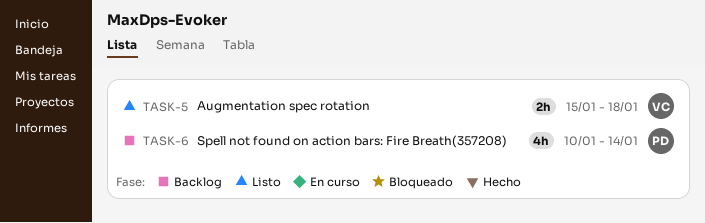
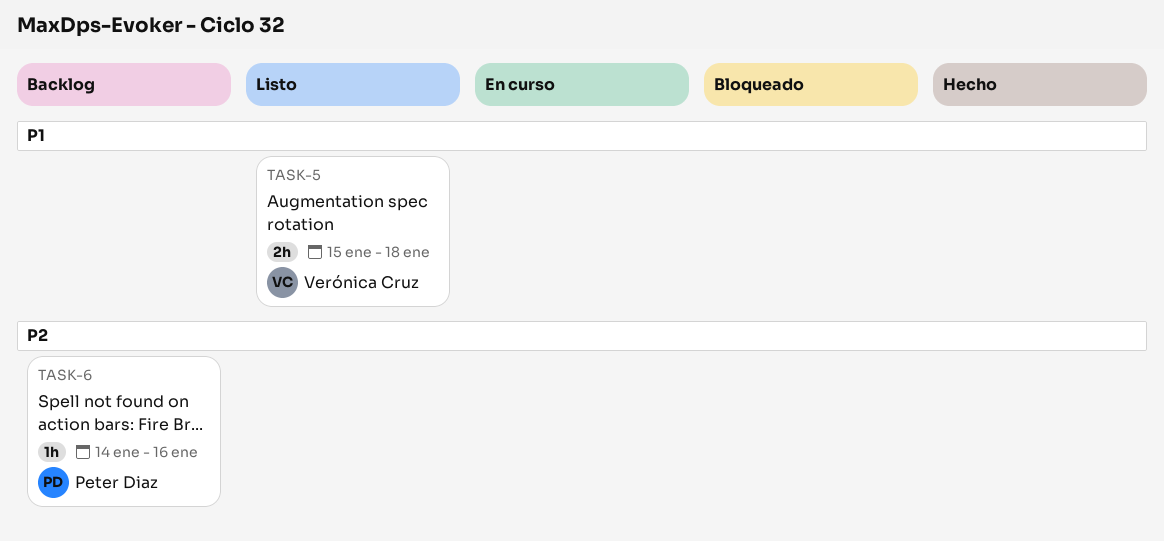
TASK-6, estimate: 4h -> 1h
TASK-6, start: Jan 10 -> Jan 14
TASK-6, due: Jan 14 -> Jan 16

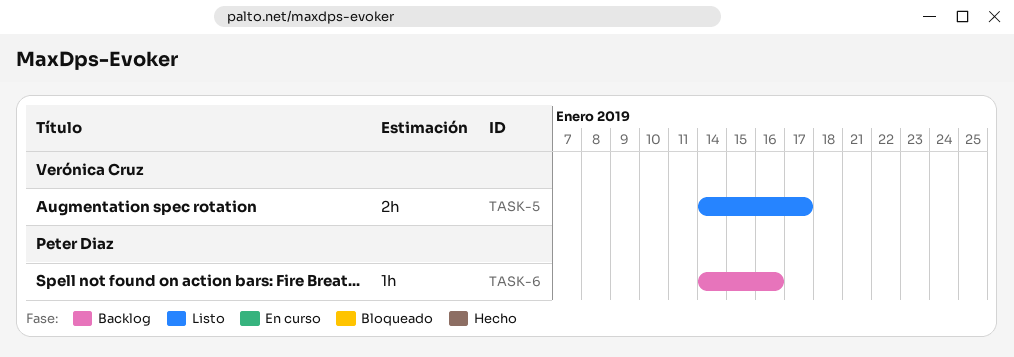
TASK-5, start: Jan 15 -> Jan 14
TASK-5, due: Jan 18 -> Jan 17

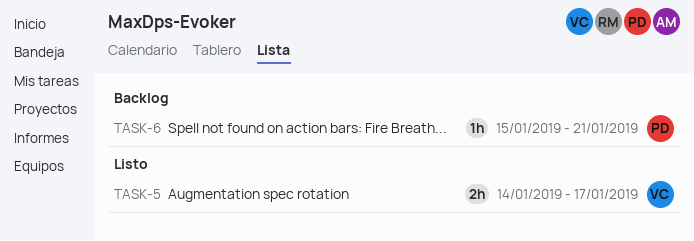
TASK-6, start: Jan 14 -> Jan 15
TASK-6, due: Jan 16 -> Jan 21

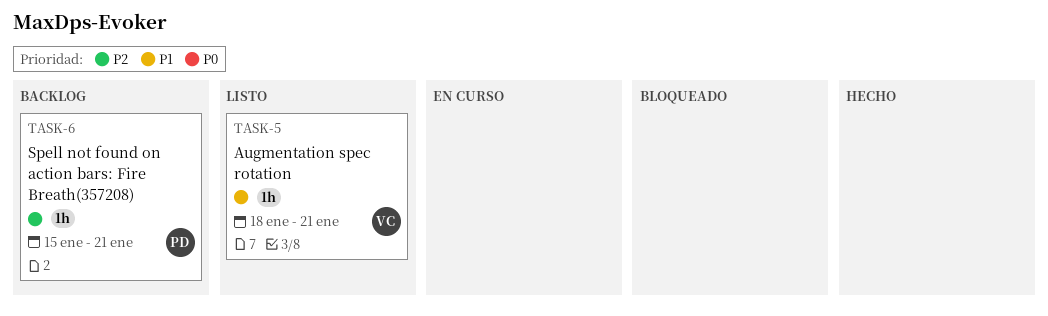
TASK-5, estimate: 2h -> 1h
TASK-5, start: Jan 14 -> Jan 18
TASK-5, due: Jan 17 -> Jan 21

